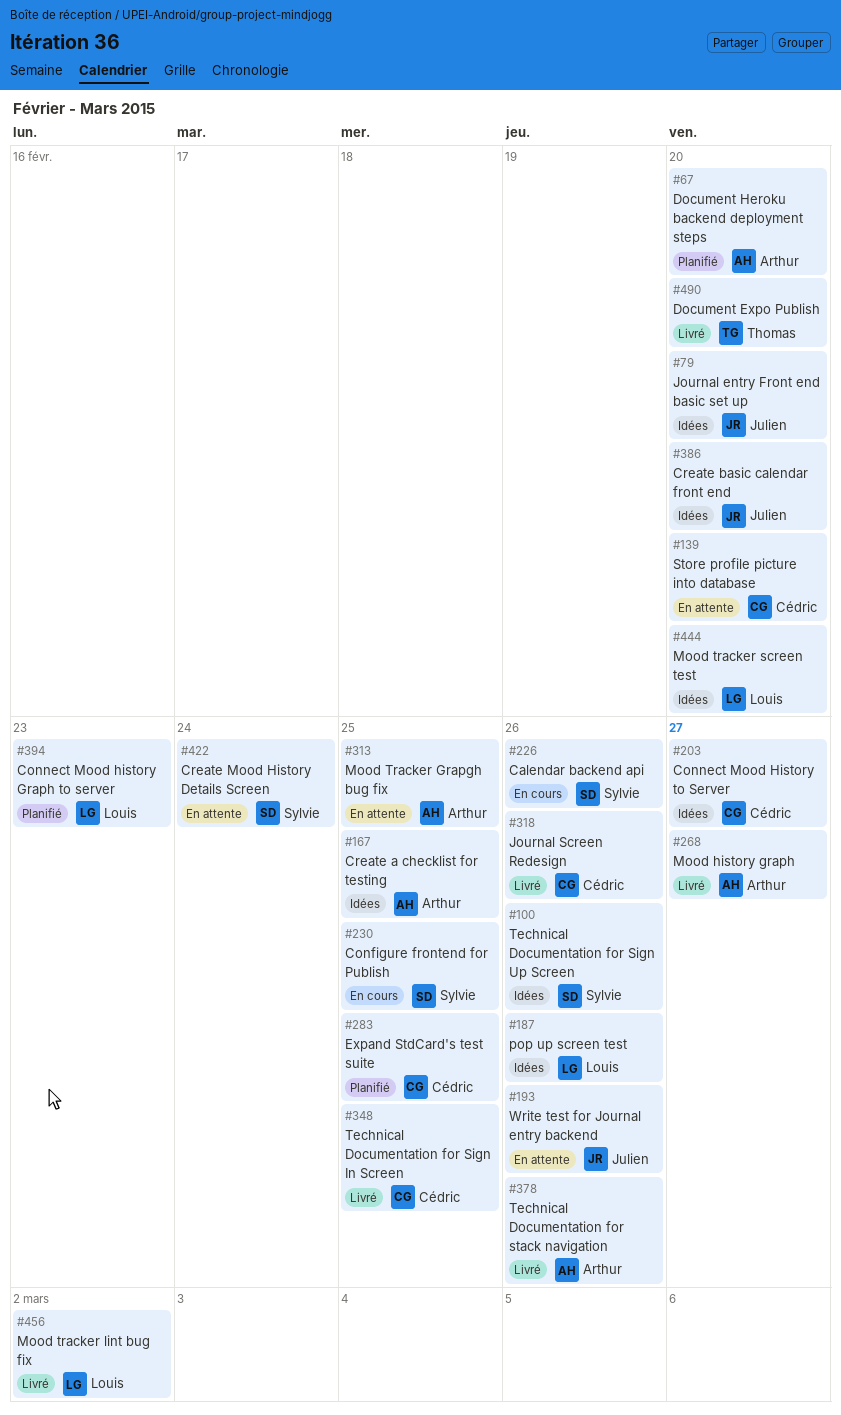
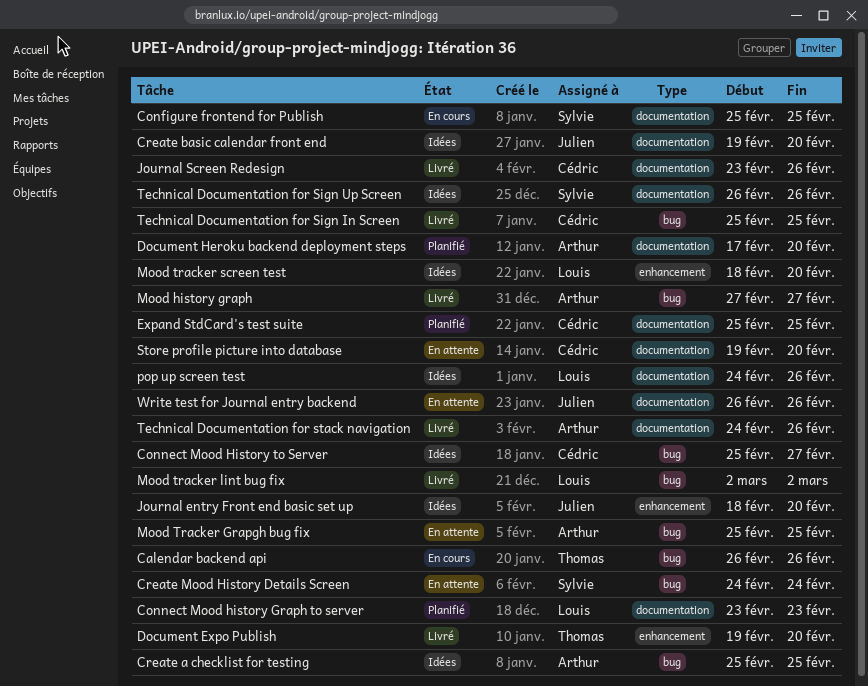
Calendar backend api, owner: Sylvie -> Thomas

